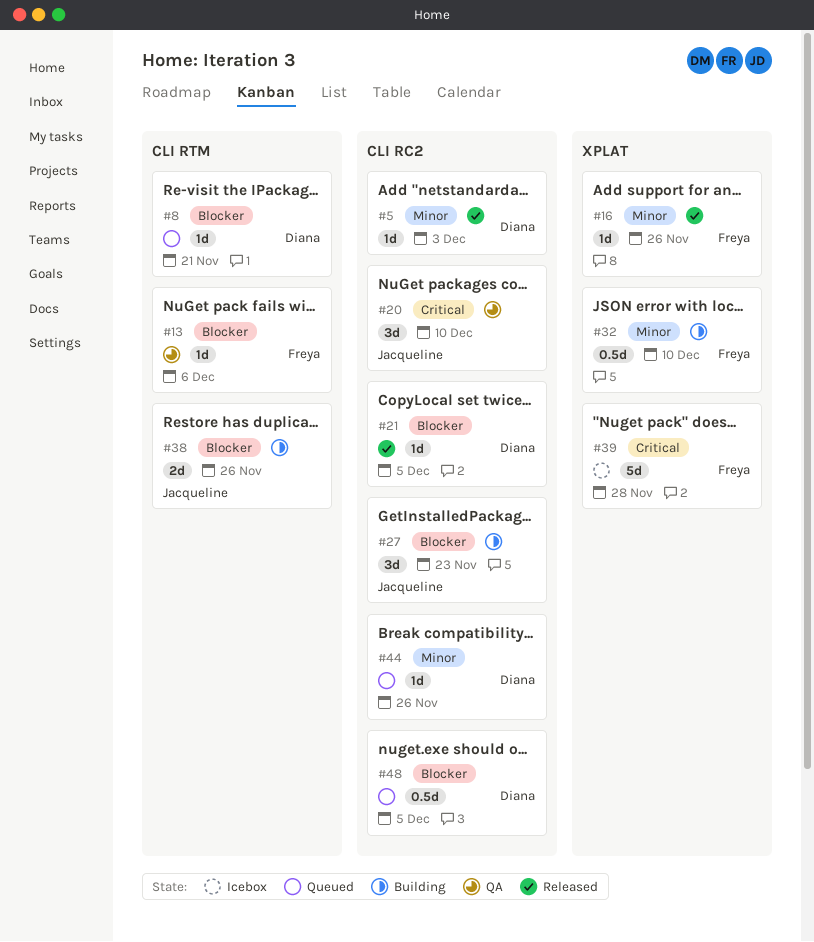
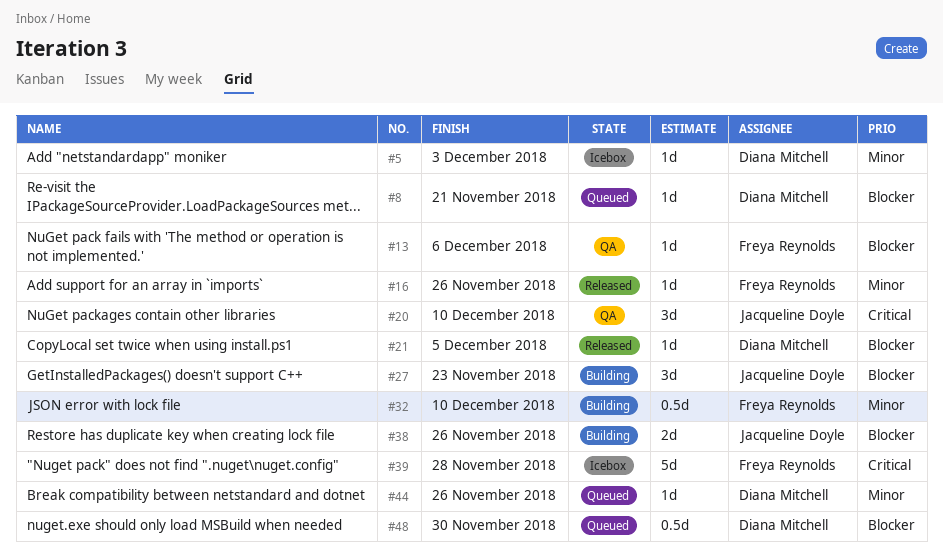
#5, status: Released -> Icebox
#48, due: Dec 5 -> Nov 30

